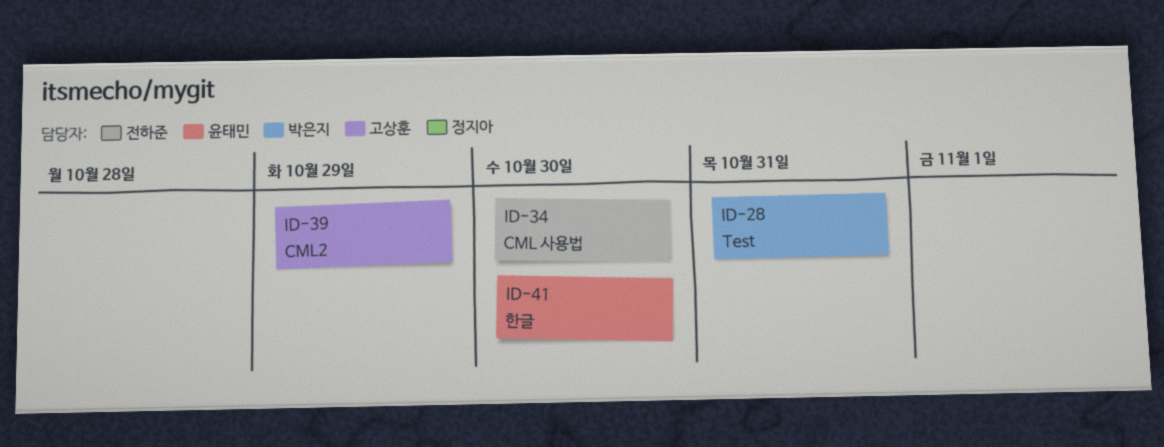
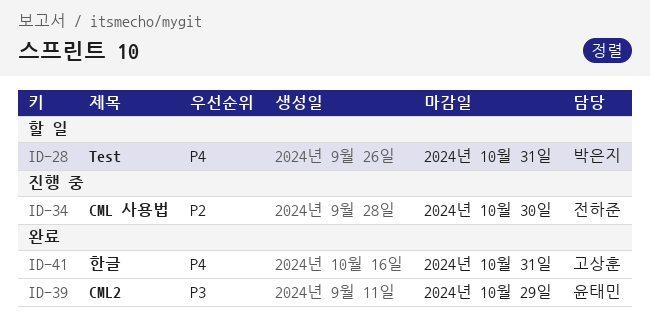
ID-39, owner: 고상훈 -> 윤태민
ID-41, owner: 윤태민 -> 고상훈
ID-41, due: Oct 30 -> Oct 31

